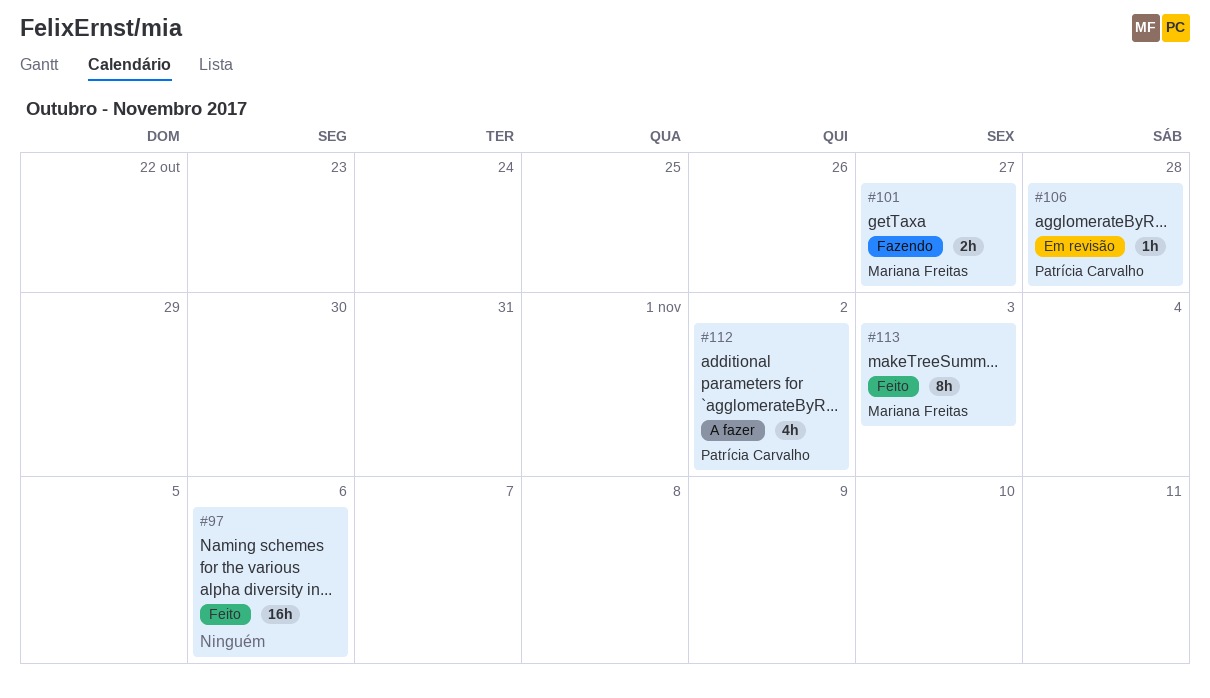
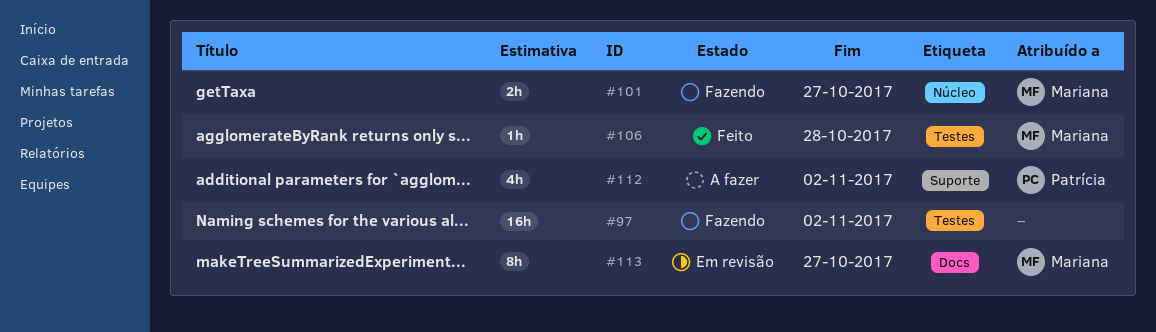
#97, status: Feito -> Fazendo
#97, due: Nov 6 -> Nov 2
#106, status: Em revisão -> Feito
#106, owner: Patrícia Carvalho -> Mariana Freitas
#113, status: Feito -> Em revisão
#113, due: Nov 3 -> Oct 27

